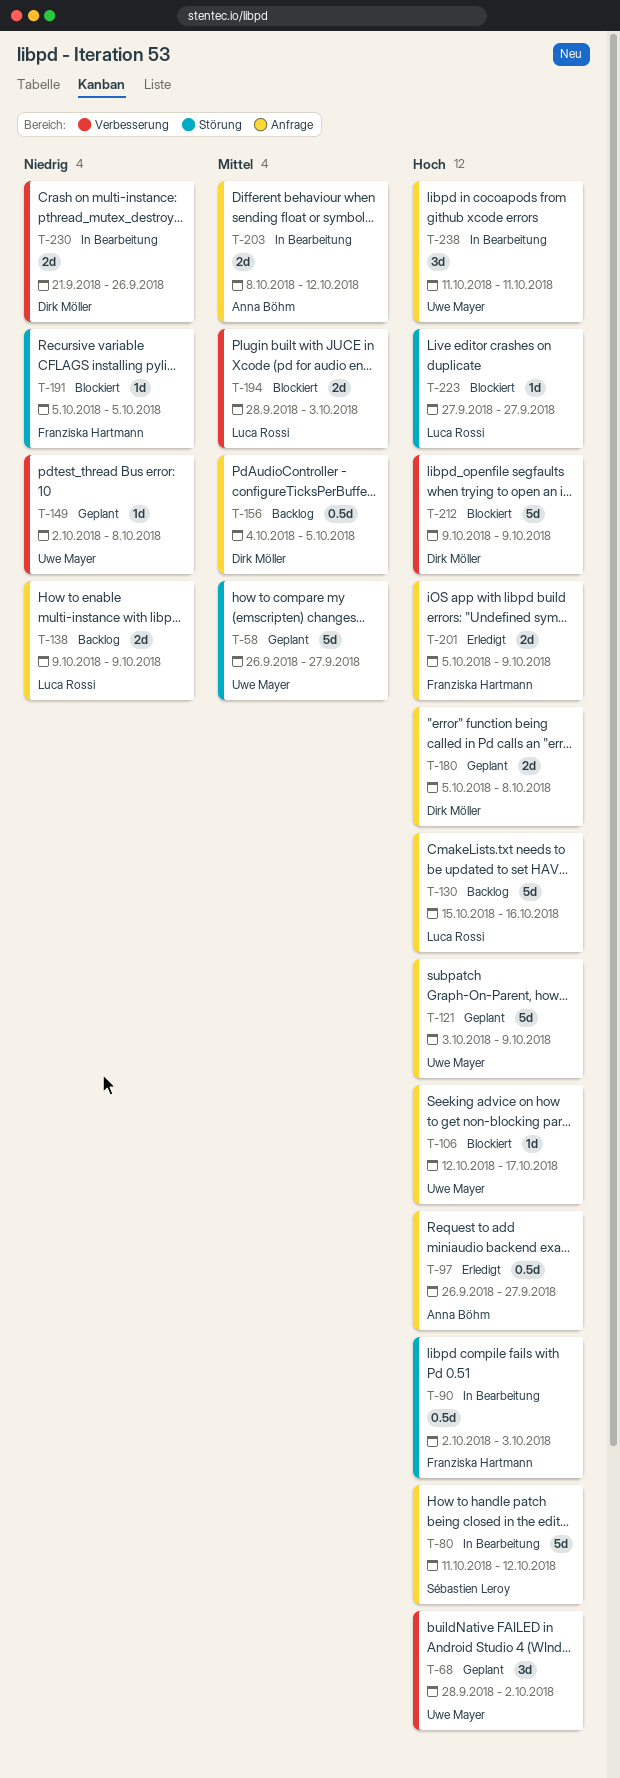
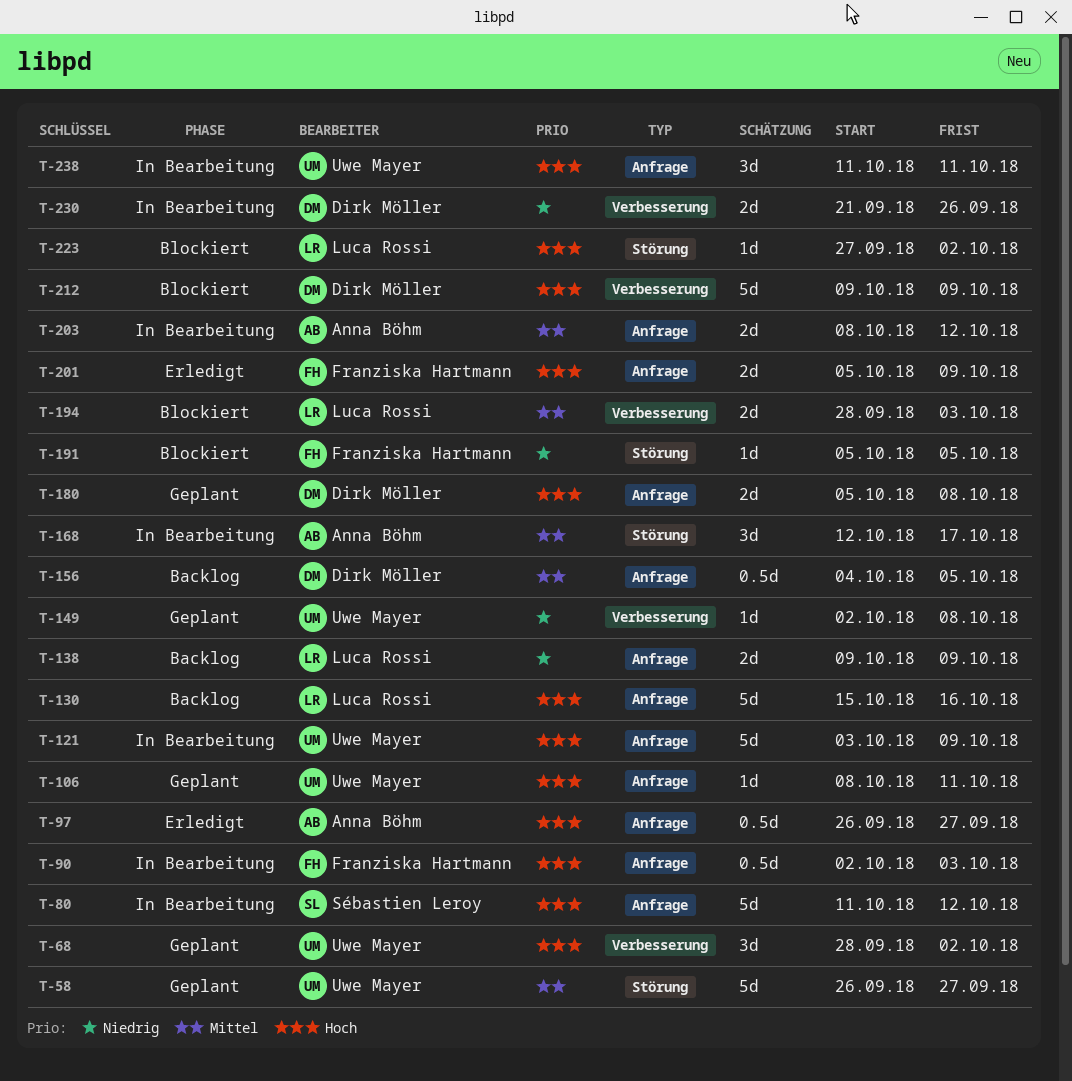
T-90, label: Störung -> Anfrage
T-106, status: Blockiert -> Geplant
T-106, start: Oct 12 -> Oct 8
T-106, due: Oct 17 -> Oct 11
T-121, status: Geplant -> In Bearbeitung
T-168: none -> present
T-223, due: Sep 27 -> Oct 2

